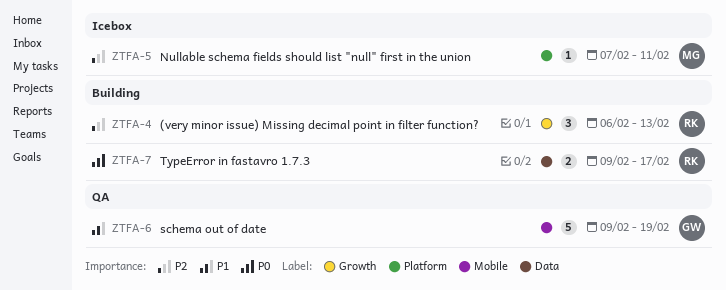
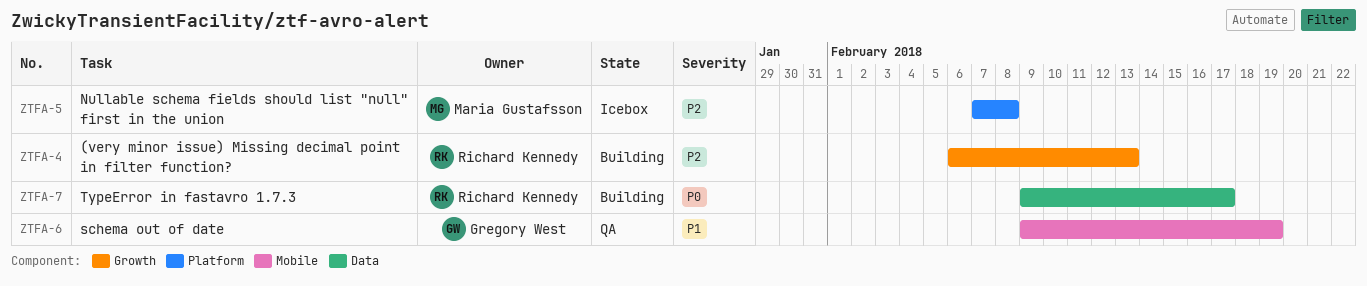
ZTFA-5, due: Feb 11 -> Feb 8

